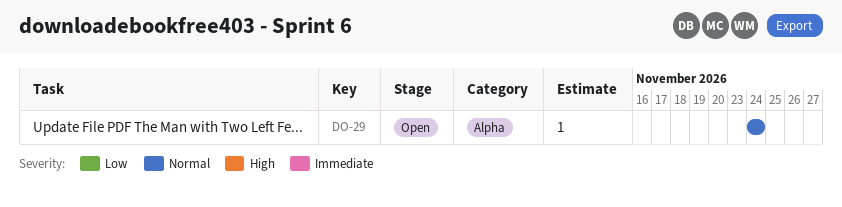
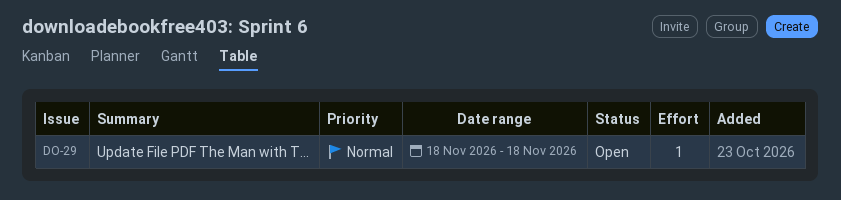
DO-29, start: Nov 24 -> Nov 18
DO-29, due: Nov 24 -> Nov 18

